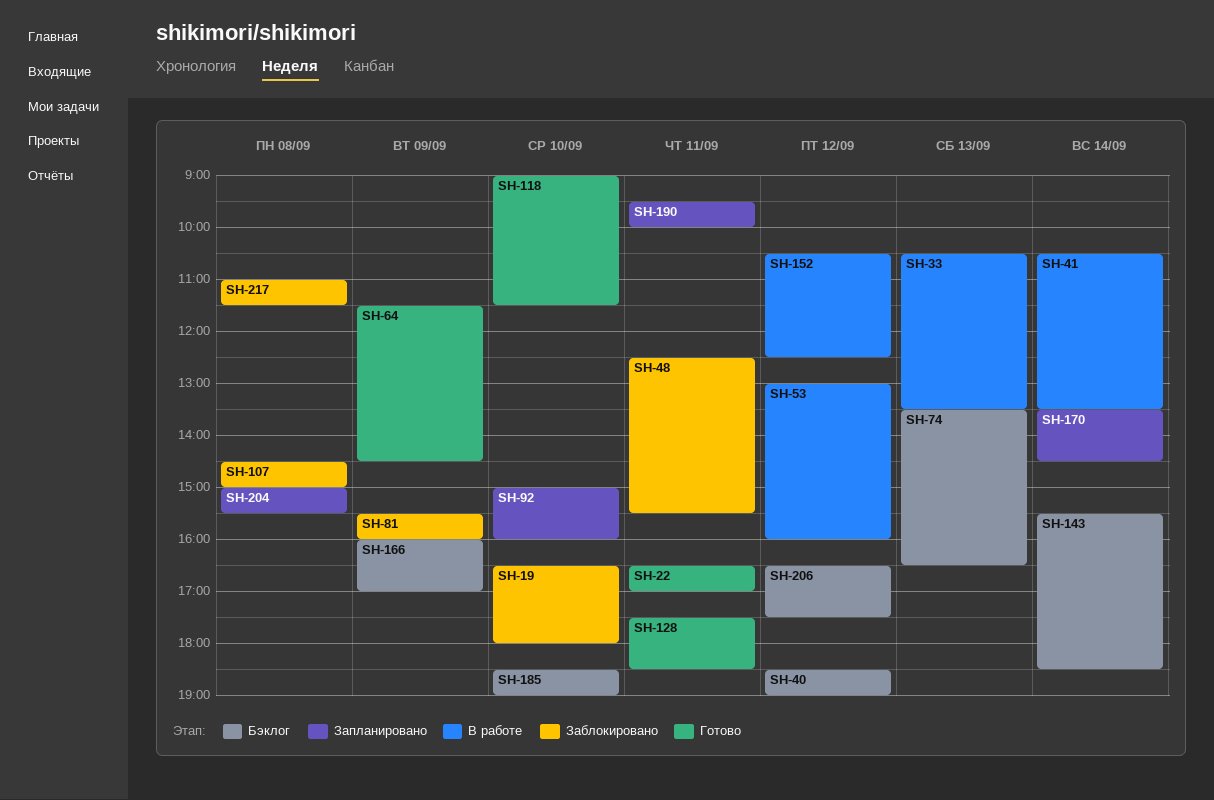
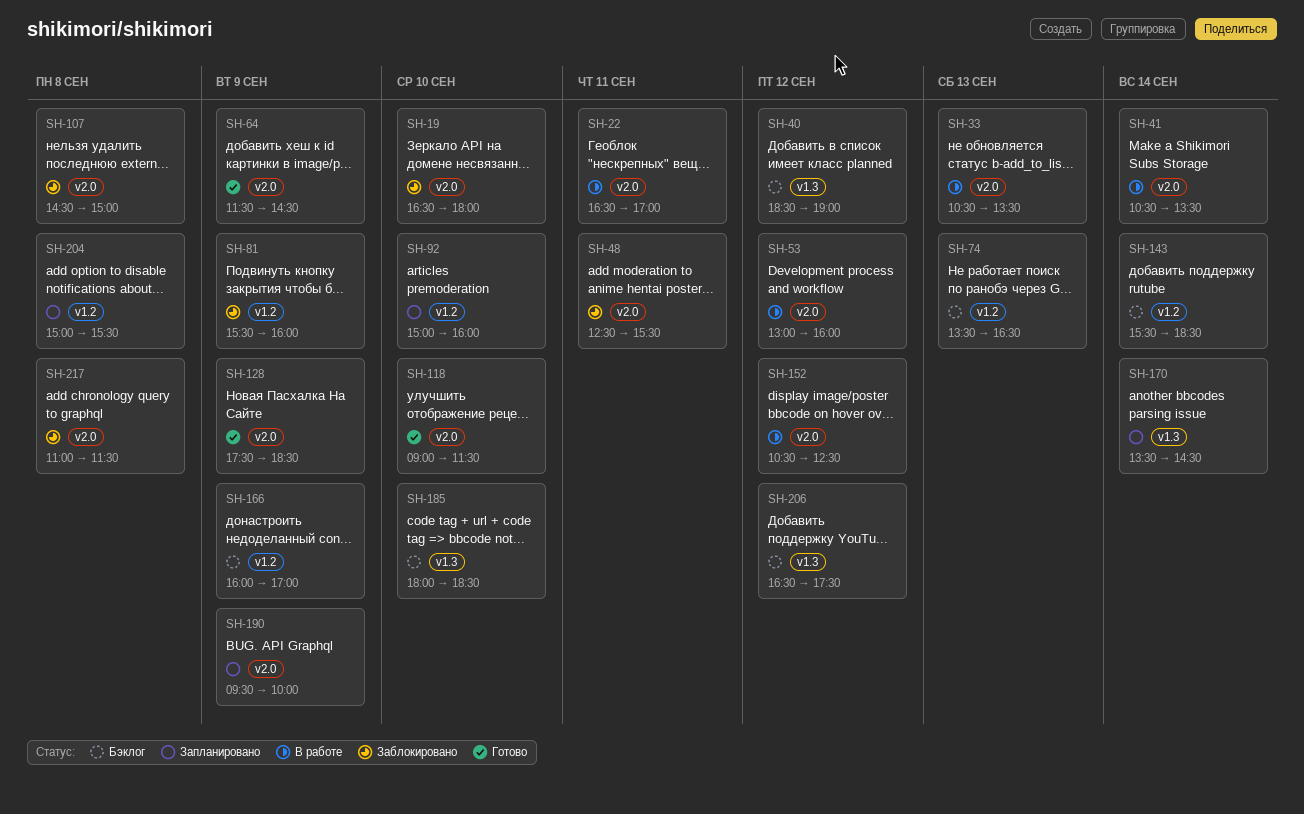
SH-22, status: Готово -> В работе
SH-128, day: Sep 11 -> Sep 9
SH-185, begins: 18:30 -> 18:00
SH-185, ends: 19:00 -> 18:30
SH-190, day: Sep 11 -> Sep 9

